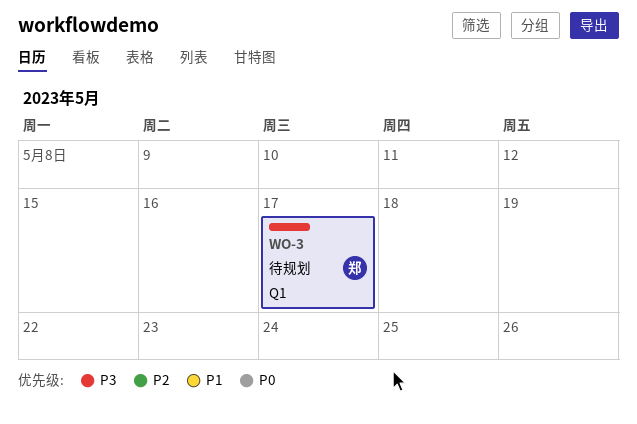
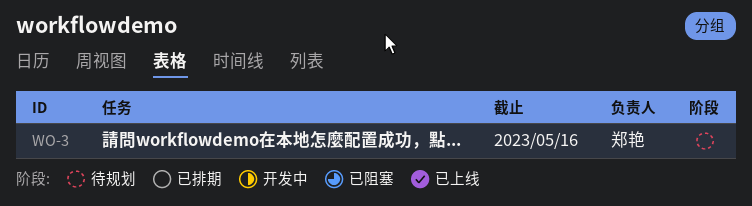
WO-3, due: May 17 -> May 16

